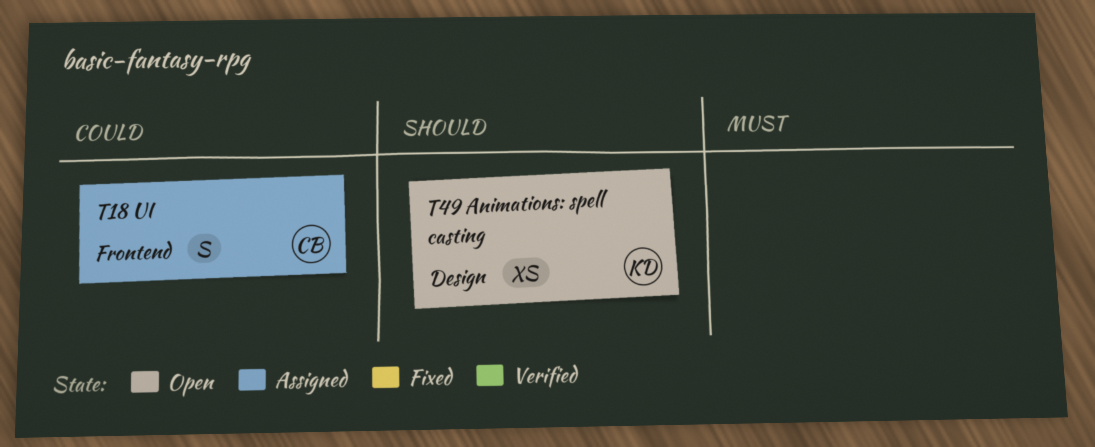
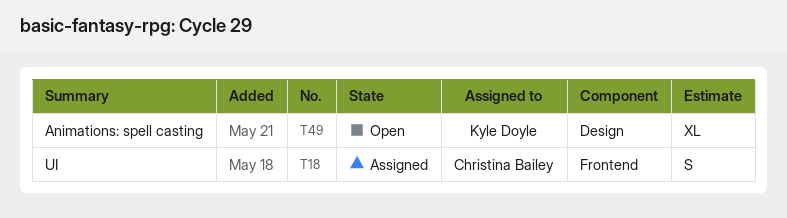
T49, estimate: XS -> XL

